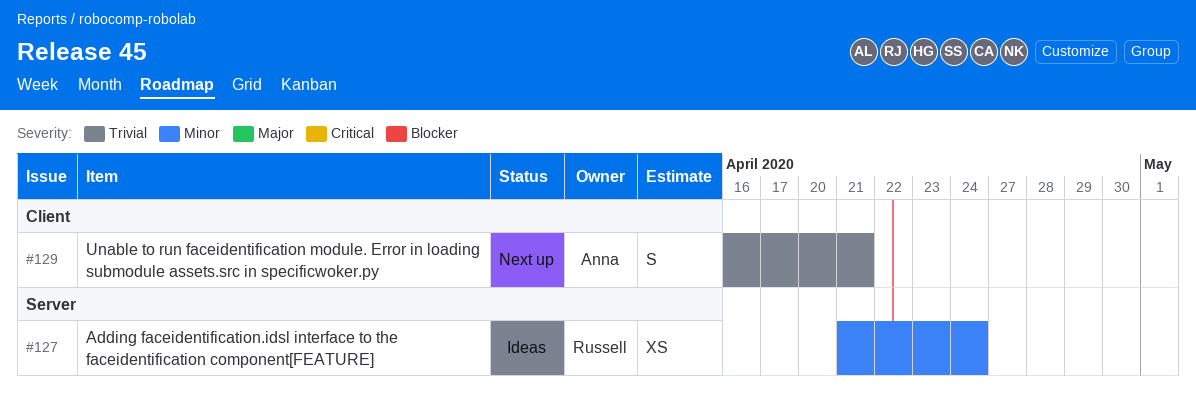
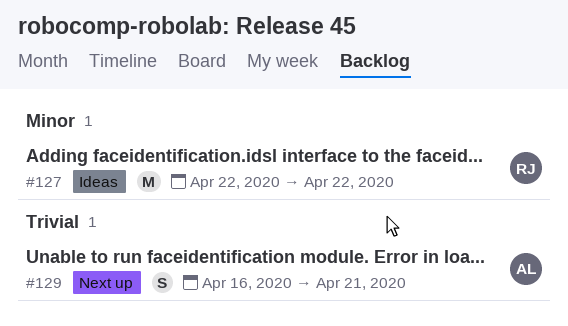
#127, estimate: XS -> M
#127, start: Apr 21 -> Apr 22
#127, due: Apr 24 -> Apr 22

